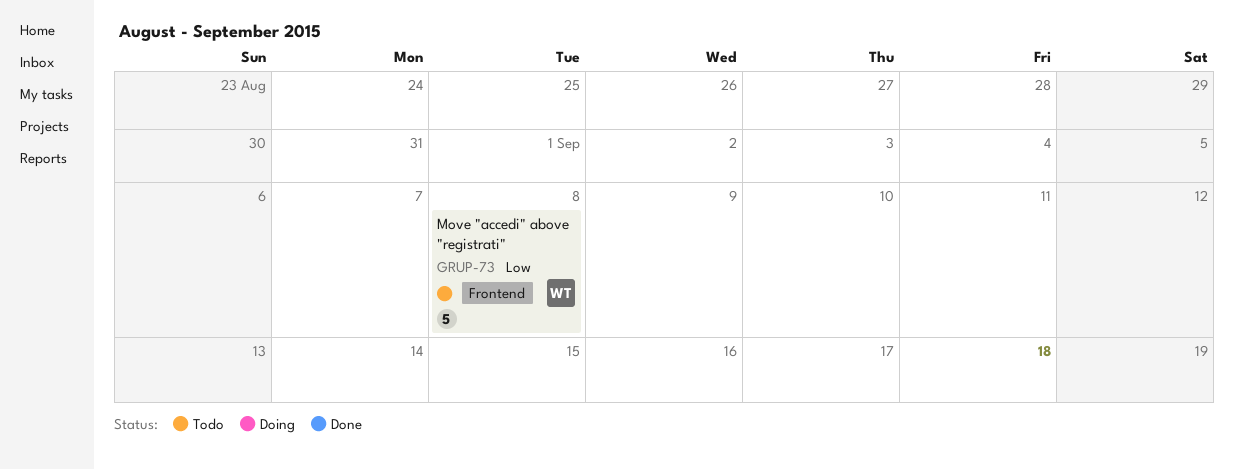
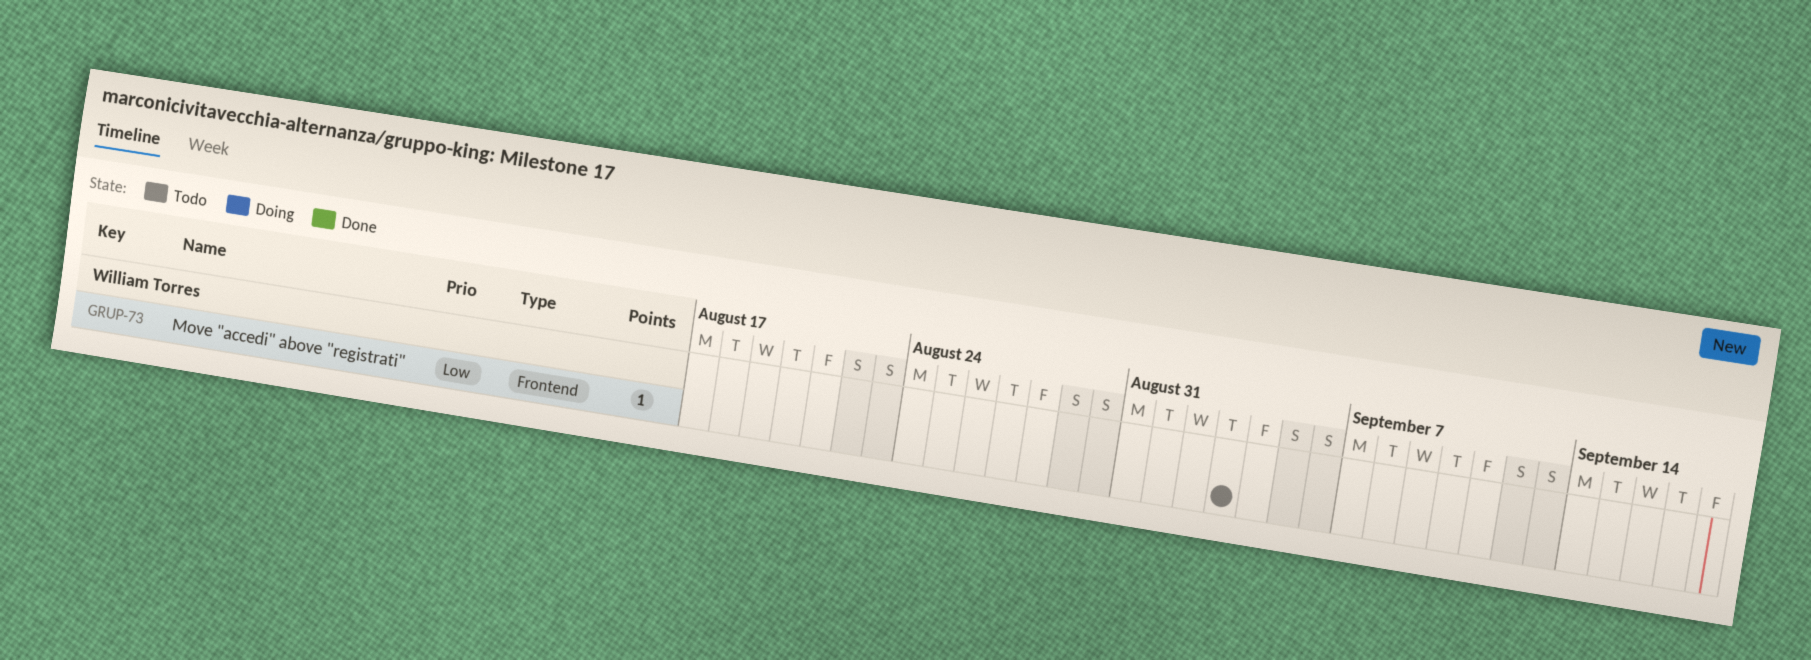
GRUP-73, estimate: 5 -> 1
GRUP-73, due: Sep 8 -> Sep 3

